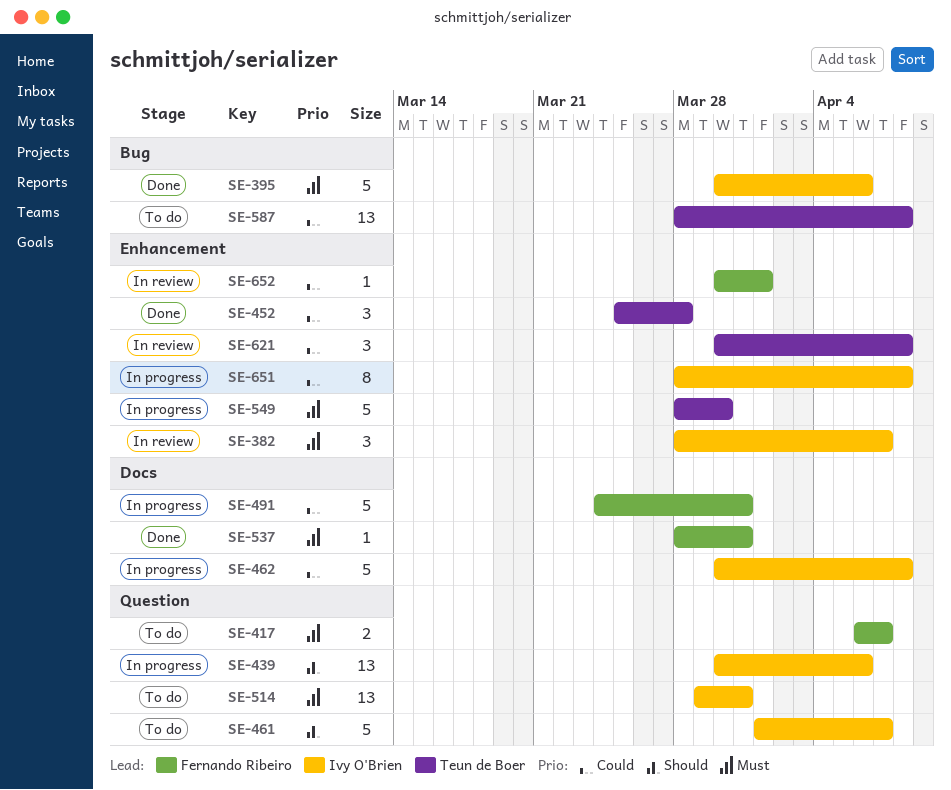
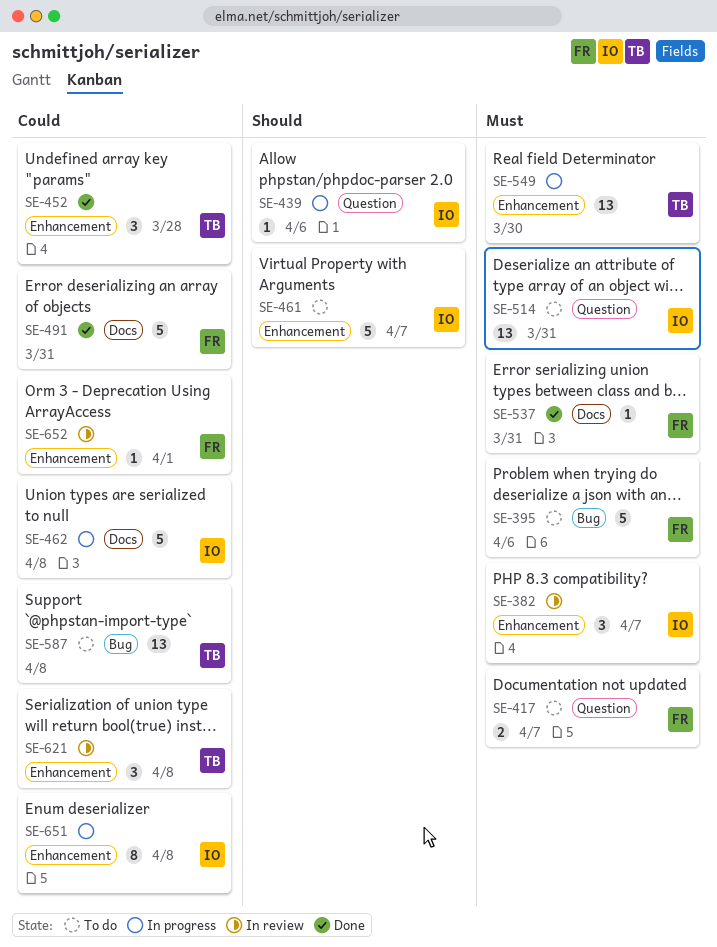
SE-395, status: Done -> To do
SE-395, owner: Ivy O'Brien -> Fernando Ribeiro
SE-439, estimate: 13 -> 1
SE-461, label: Question -> Enhancement
SE-491, status: In progress -> Done
SE-549, estimate: 5 -> 13

